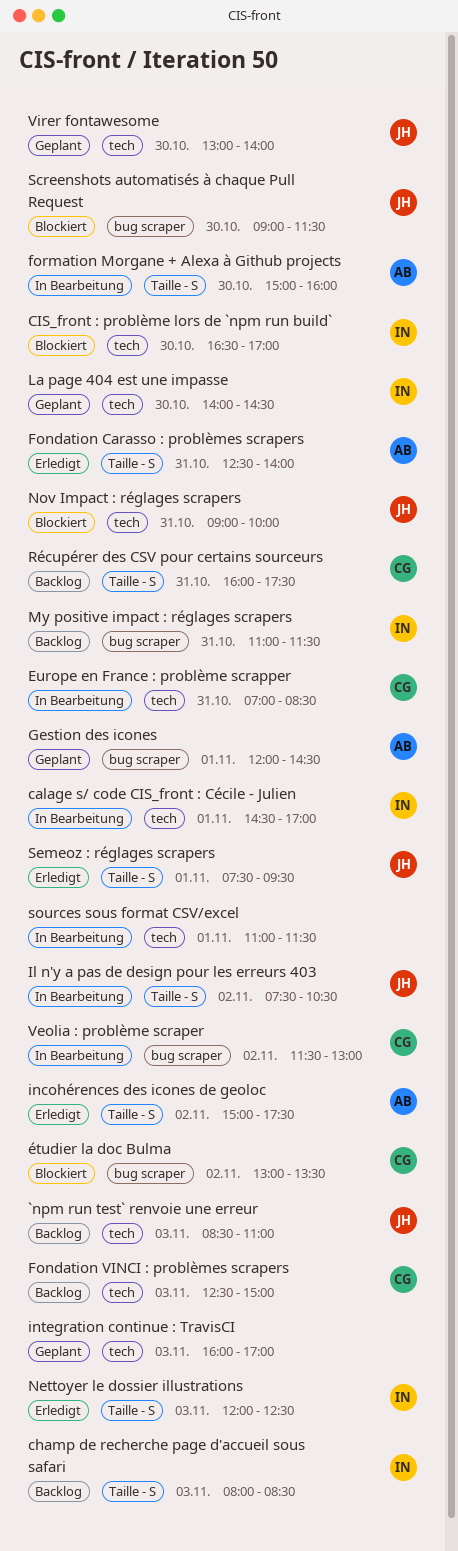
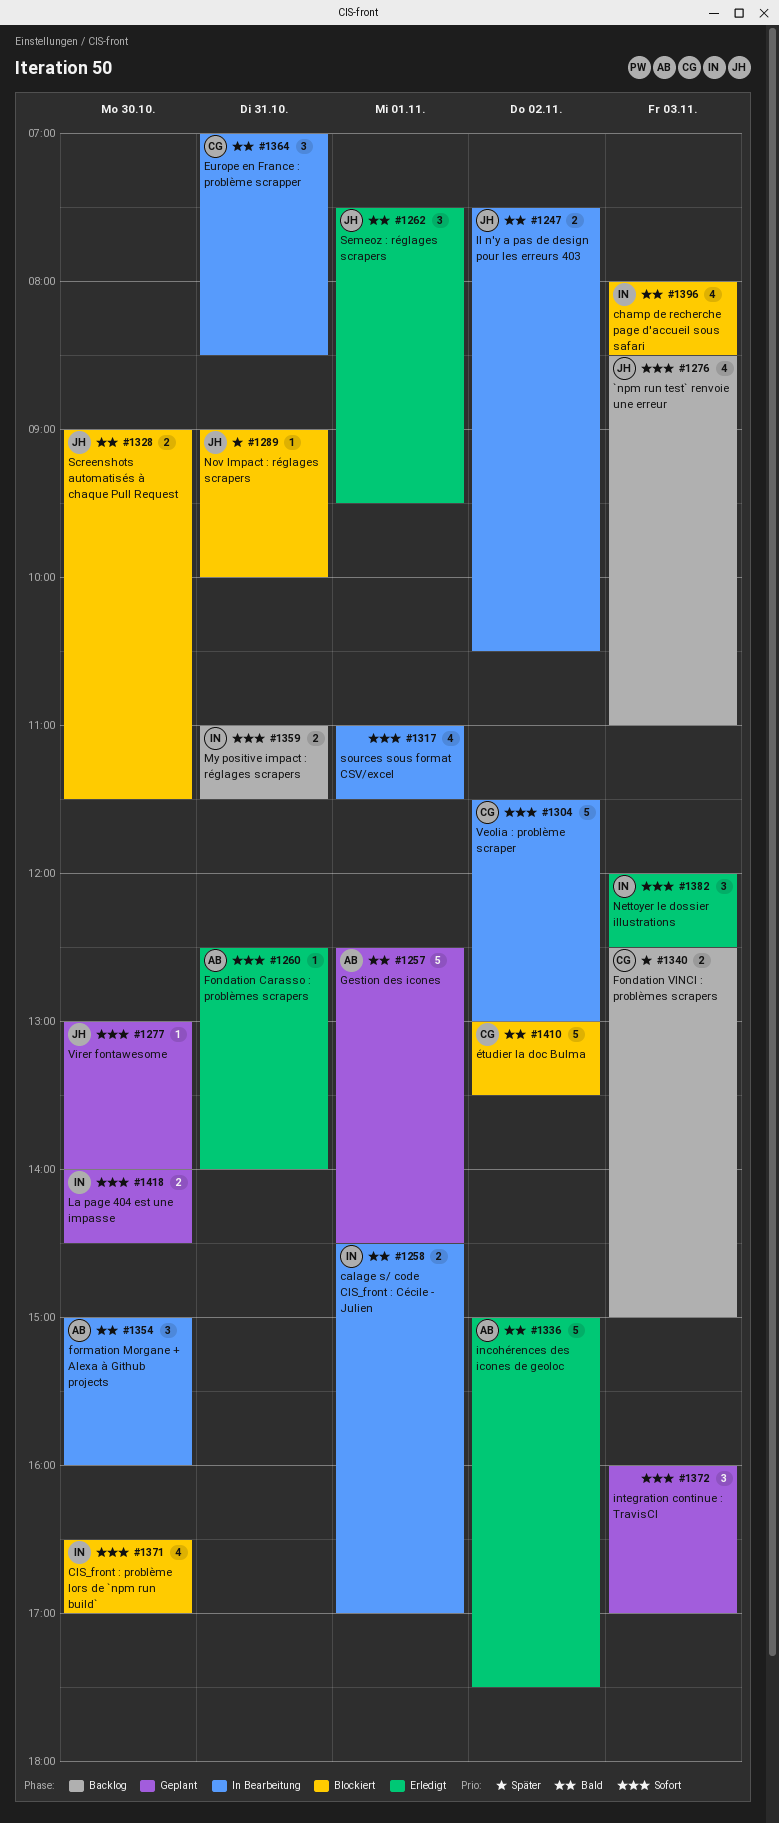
champ de recherche page d'accueil sous safari, status: Backlog -> Blockiert
Gestion des icones, begins: 12:00 -> 12:30
Récupérer des CSV pour certains sourceurs: present -> none

